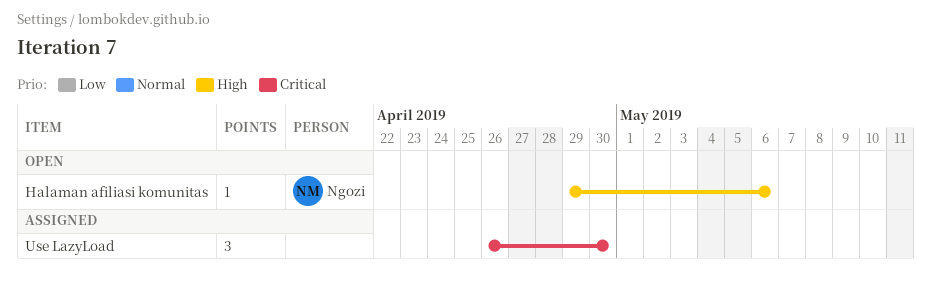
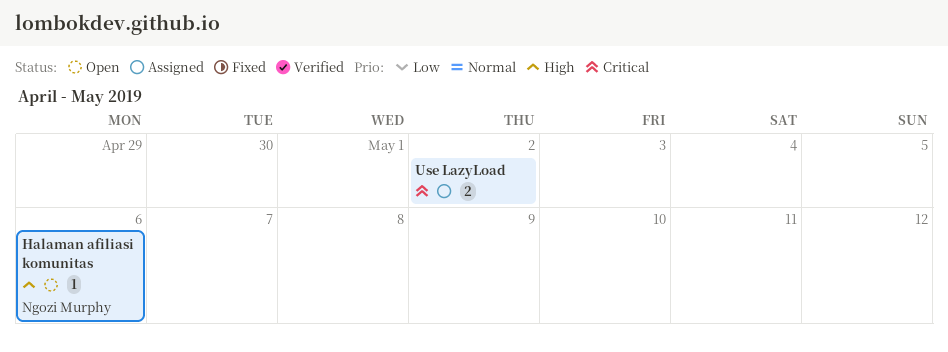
Use LazyLoad, estimate: 3 -> 2
Use LazyLoad, due: Apr 30 -> May 2

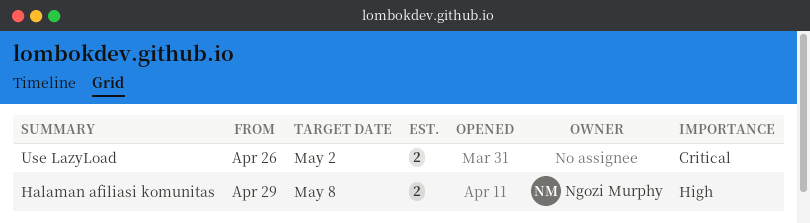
Halaman afiliasi komunitas, estimate: 1 -> 2
Halaman afiliasi komunitas, due: May 6 -> May 8

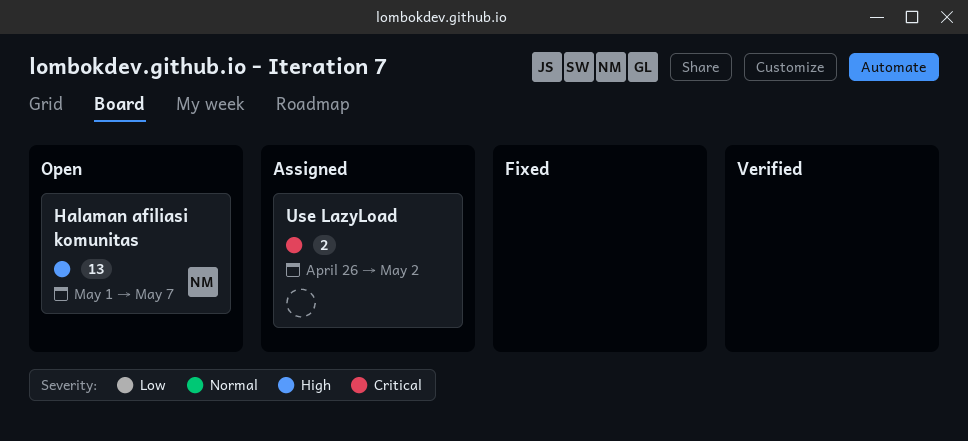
Halaman afiliasi komunitas, estimate: 2 -> 13
Halaman afiliasi komunitas, start: Apr 29 -> May 1
Halaman afiliasi komunitas, due: May 8 -> May 7

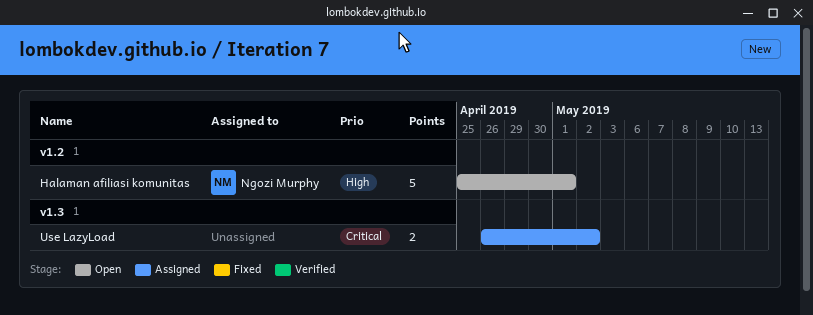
Halaman afiliasi komunitas, estimate: 13 -> 5
Halaman afiliasi komunitas, start: May 1 -> Apr 25
Halaman afiliasi komunitas, due: May 7 -> May 1

